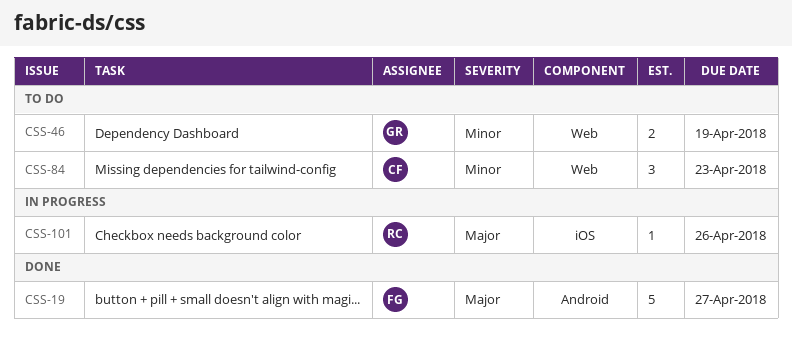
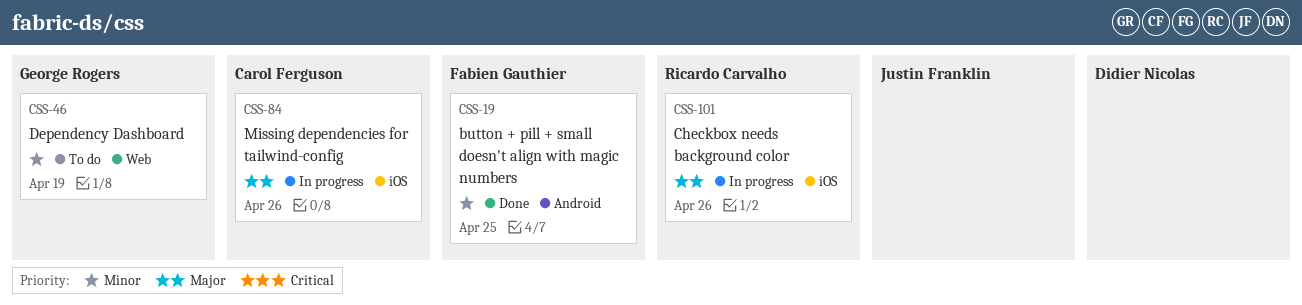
CSS-19, priority: Major -> Minor
CSS-19, due: Apr 27 -> Apr 25
CSS-84, status: To do -> In progress
CSS-84, priority: Minor -> Major
CSS-84, label: Web -> iOS
CSS-84, due: Apr 23 -> Apr 26

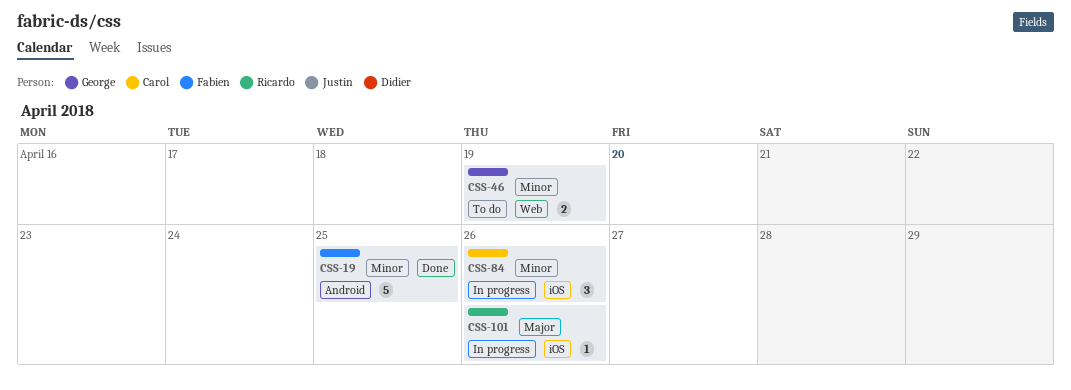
CSS-84, priority: Major -> Minor

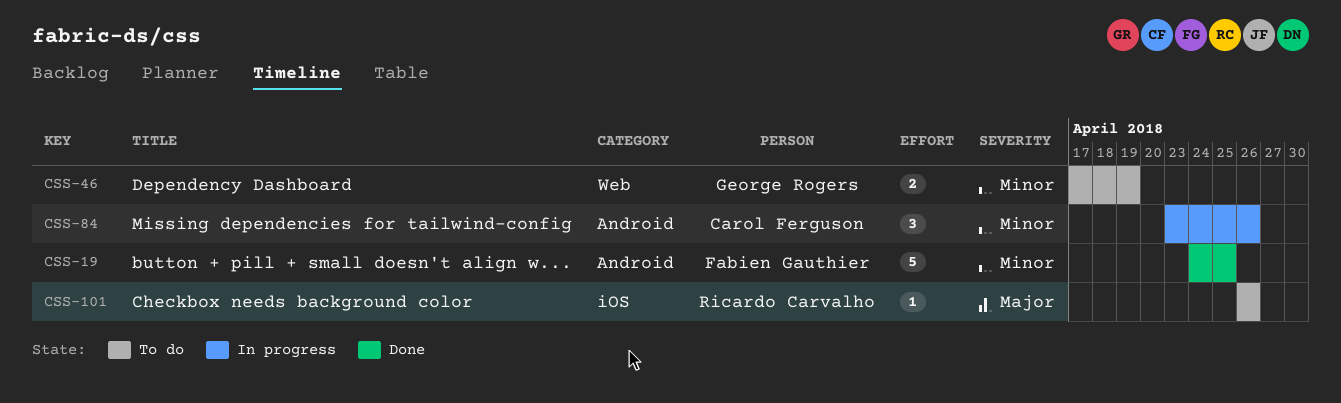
CSS-84, label: iOS -> Android
CSS-101, status: In progress -> To do

